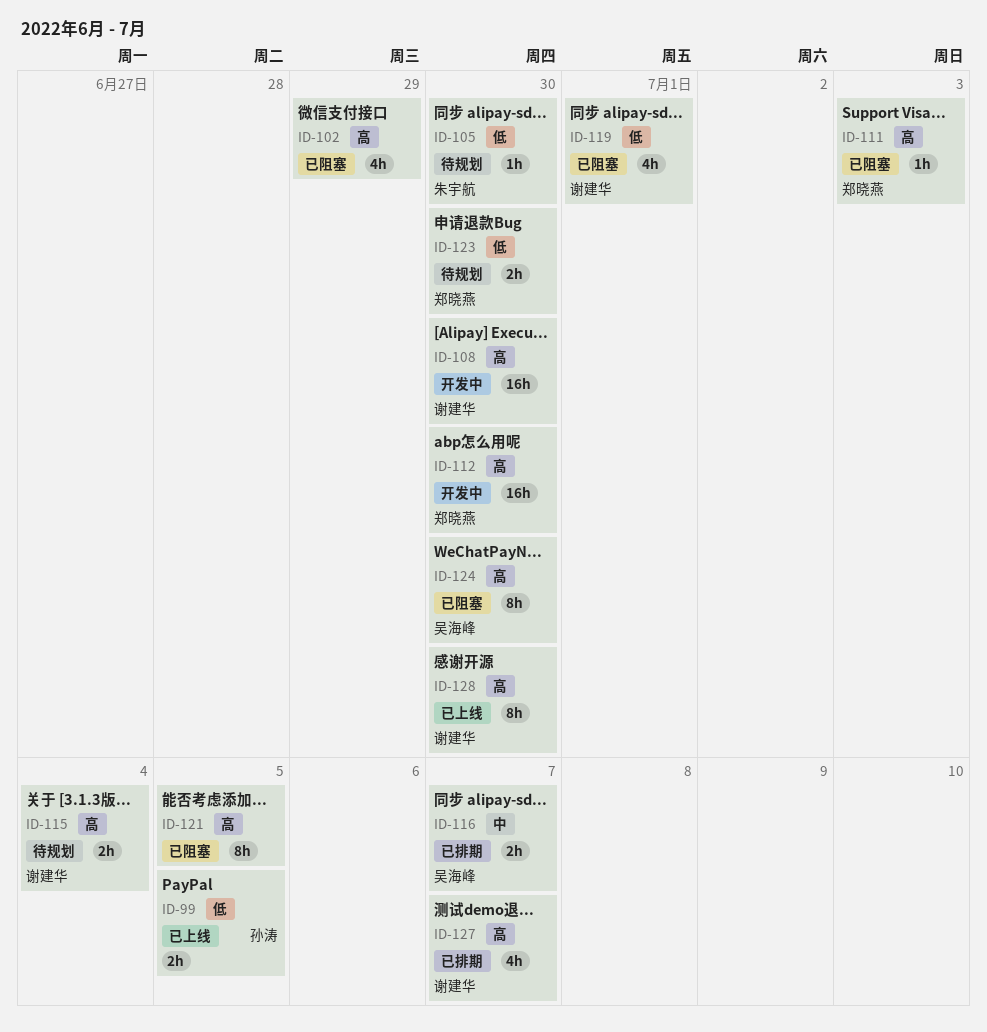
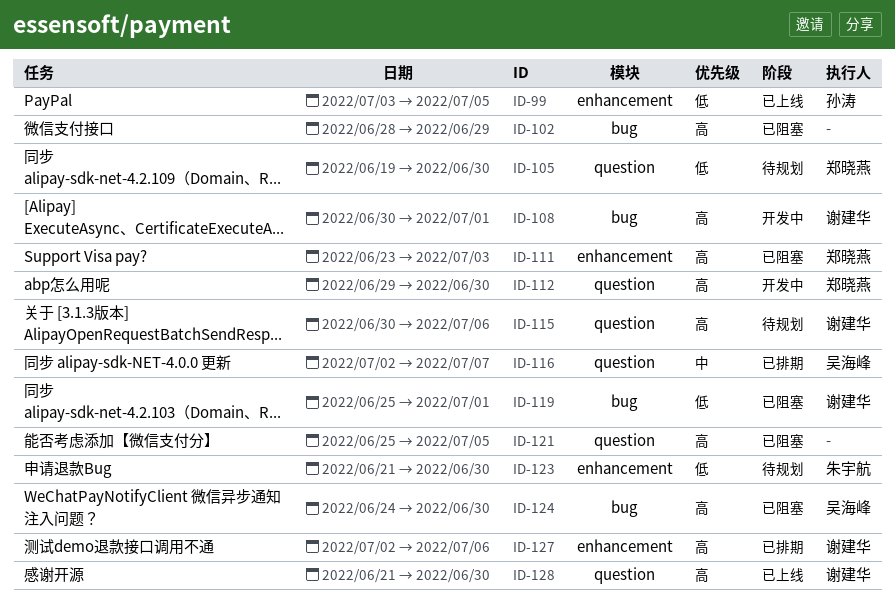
ID-105, owner: 朱宇航 -> 郑晓燕
ID-108, due: Jun 30 -> Jul 1
ID-115, due: Jul 4 -> Jul 6
ID-123, owner: 郑晓燕 -> 朱宇航
ID-127, due: Jul 7 -> Jul 6

